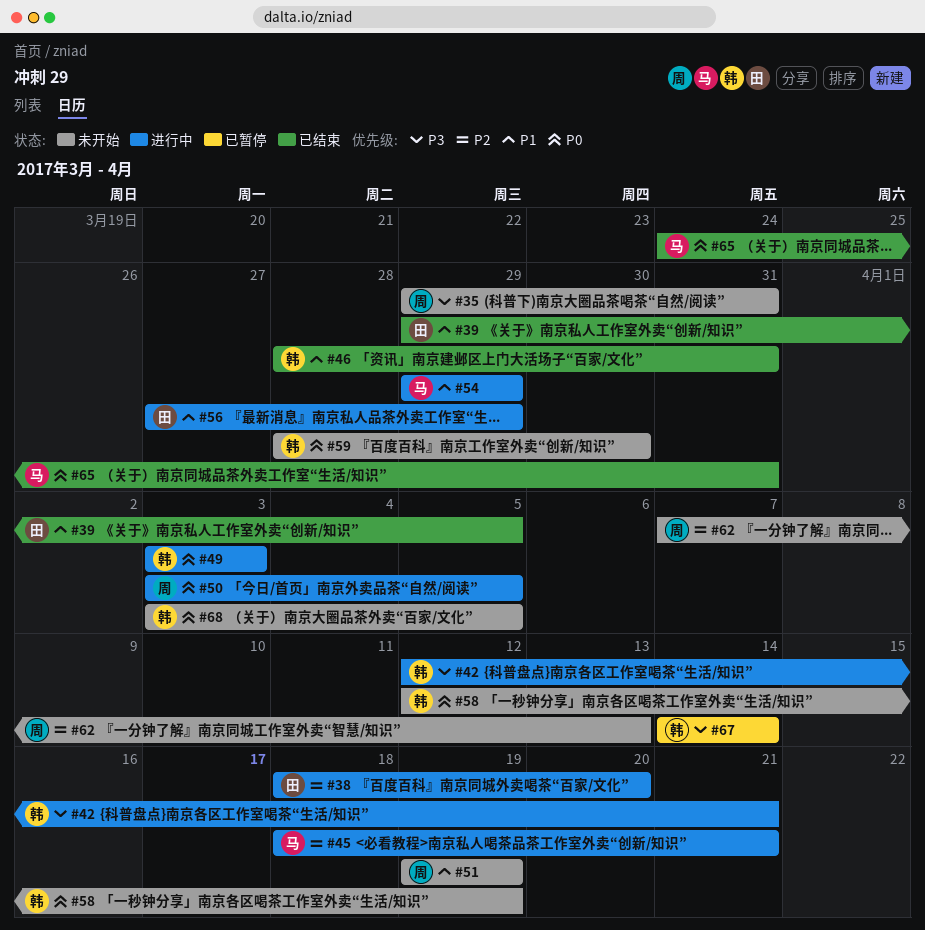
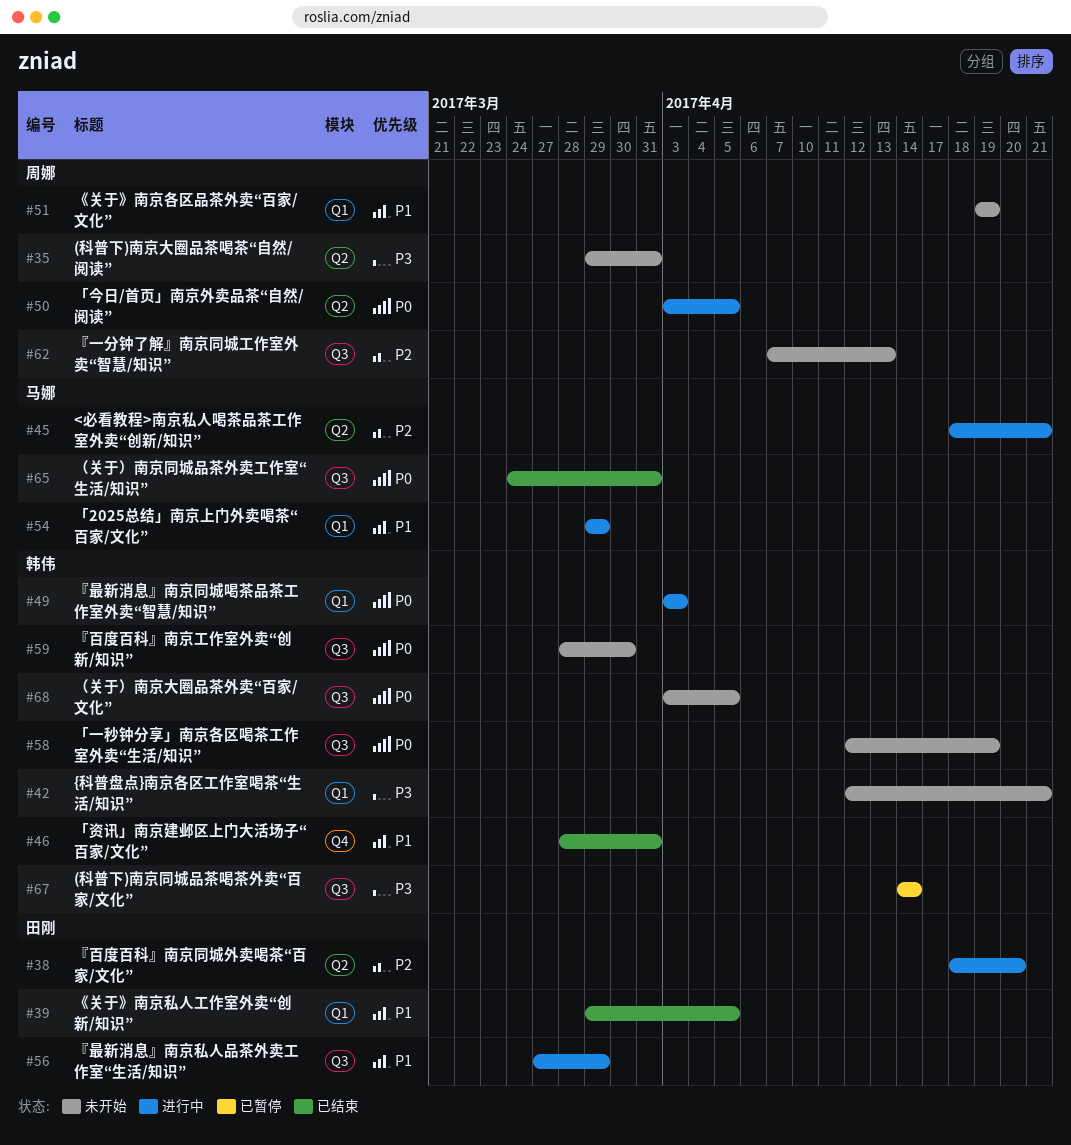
#42, status: 进行中 -> 未开始

